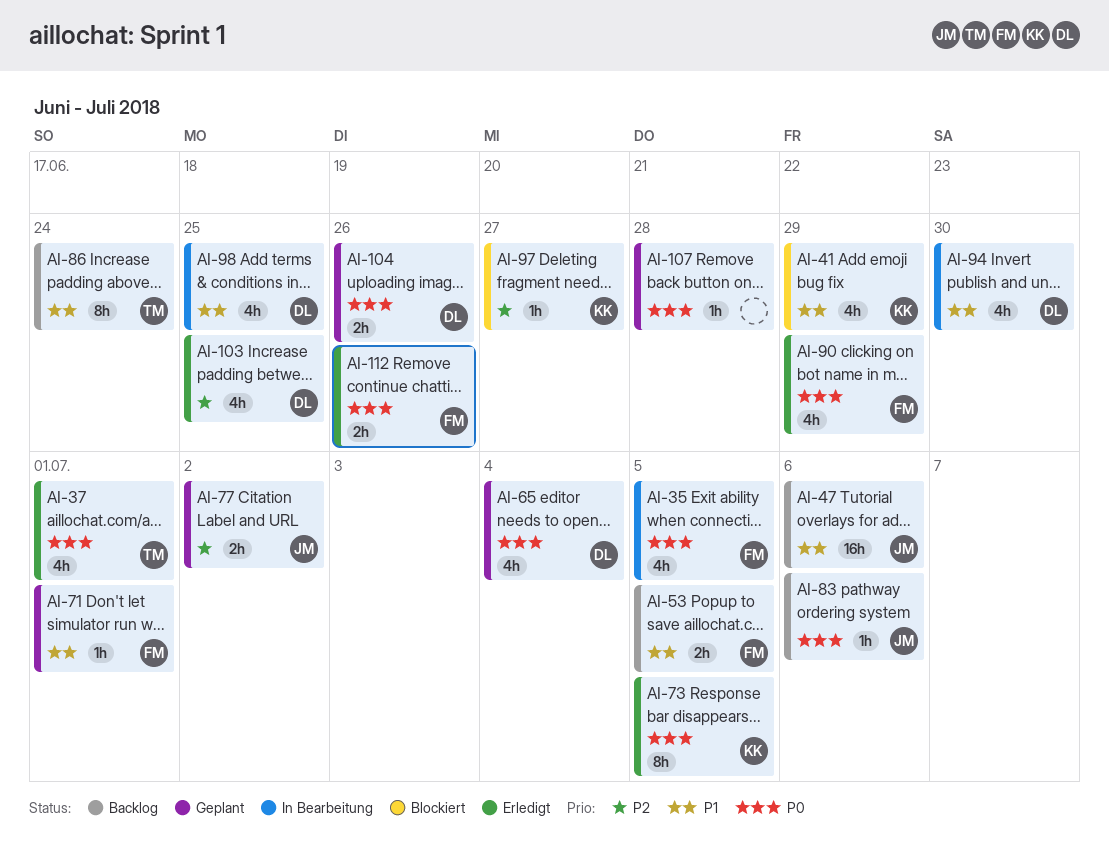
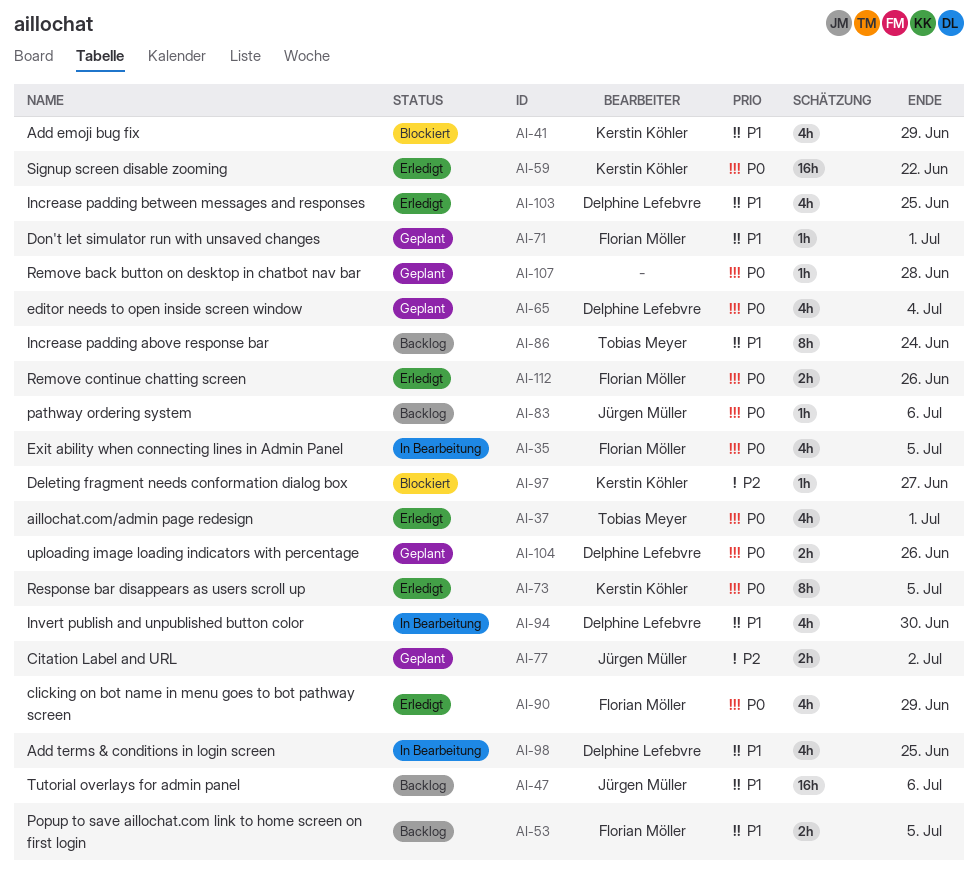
AI-59: none -> present
AI-103, priority: P2 -> P1

